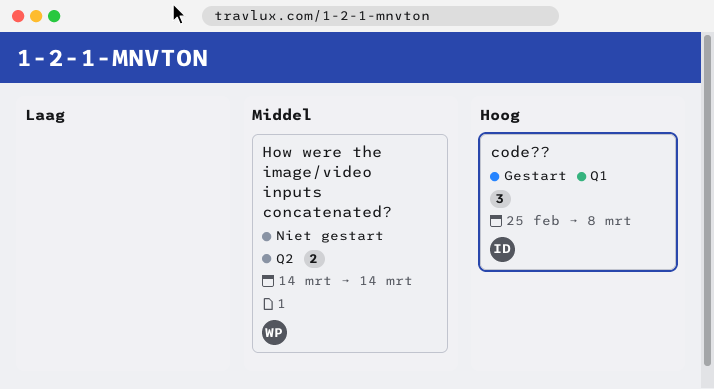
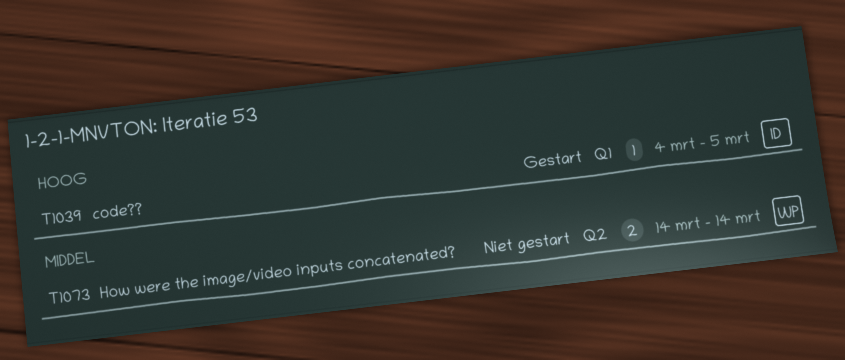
code??, estimate: 3 -> 1
code??, start: Feb 25 -> Mar 4
code??, due: Mar 8 -> Mar 5

